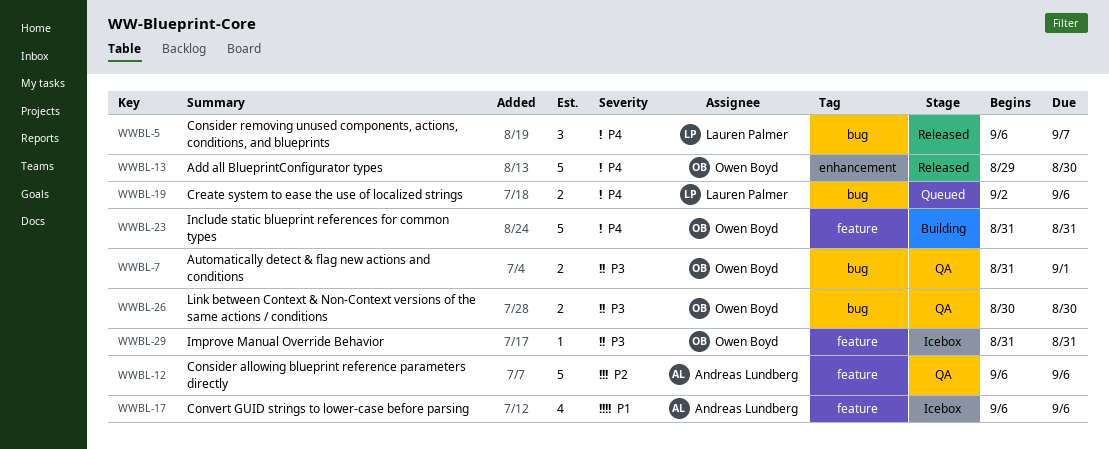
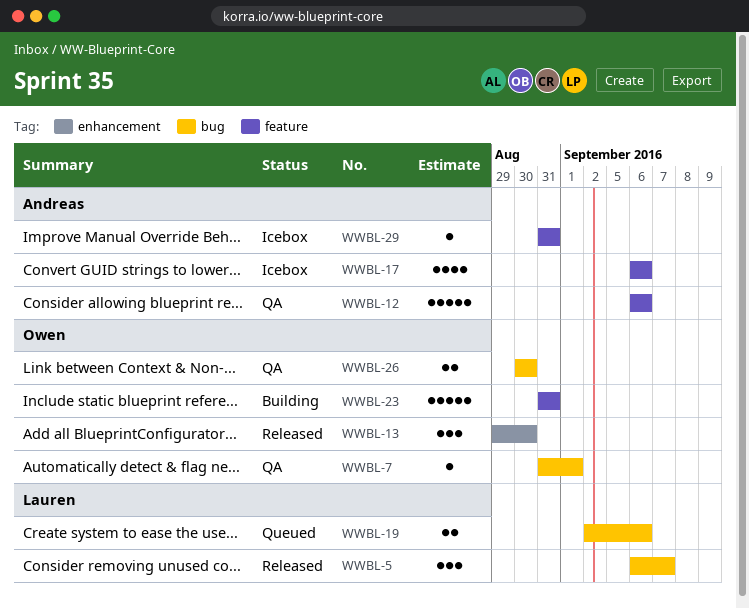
WWBL-7, estimate: 2 -> 1
WWBL-13, estimate: 5 -> 3
WWBL-29, owner: Owen Boyd -> Andreas Lundberg

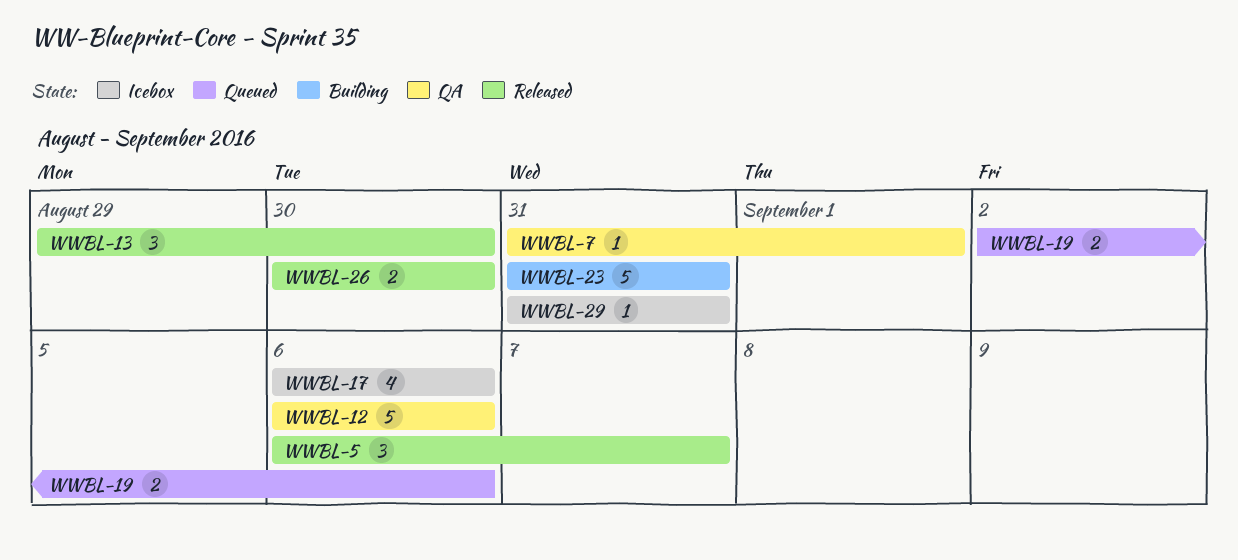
WWBL-26, status: QA -> Released

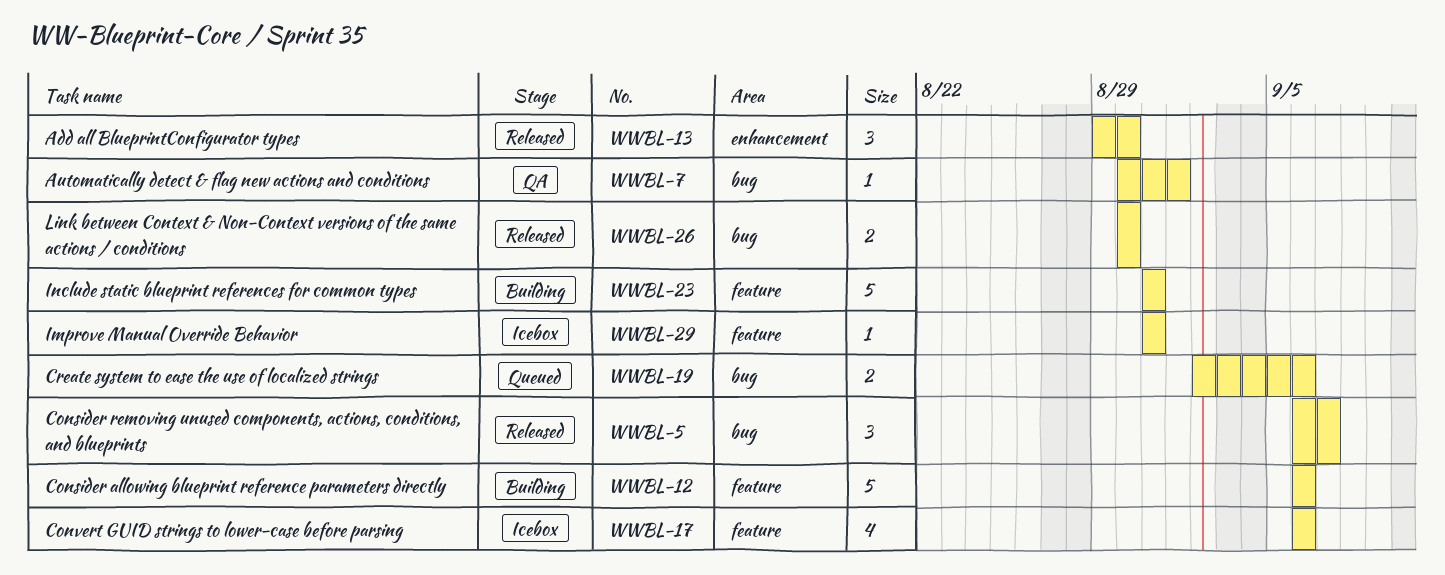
WWBL-7, start: Aug 31 -> Aug 30
WWBL-12, status: QA -> Building

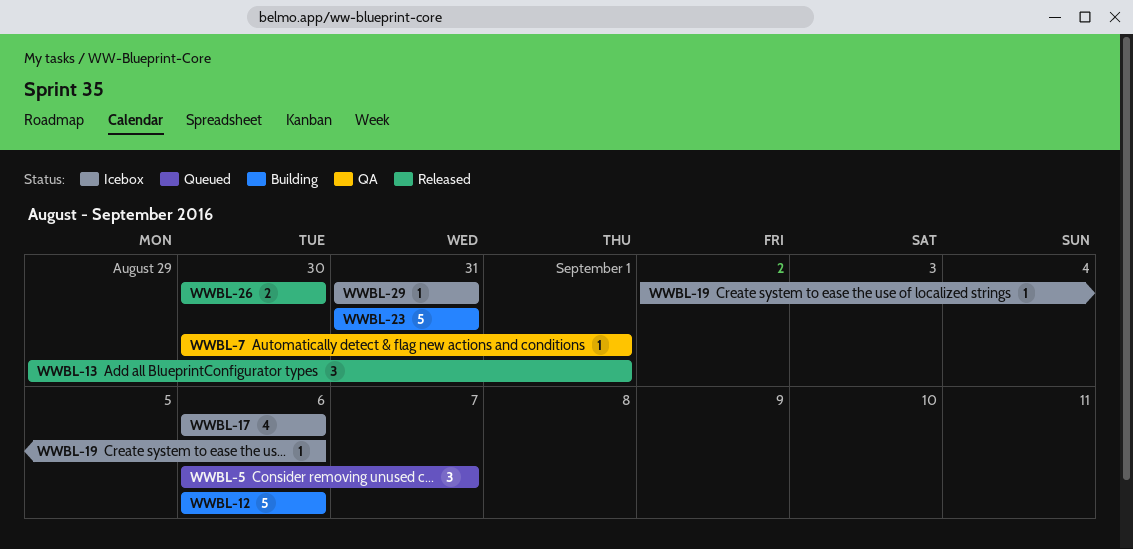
WWBL-5, status: Released -> Queued
WWBL-13, due: Aug 30 -> Sep 1
WWBL-19, status: Queued -> Icebox
WWBL-19, estimate: 2 -> 1

